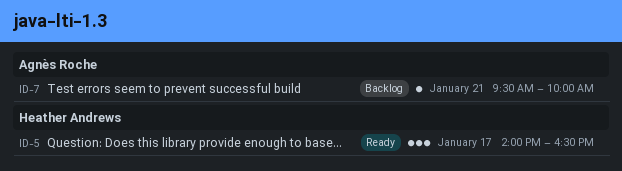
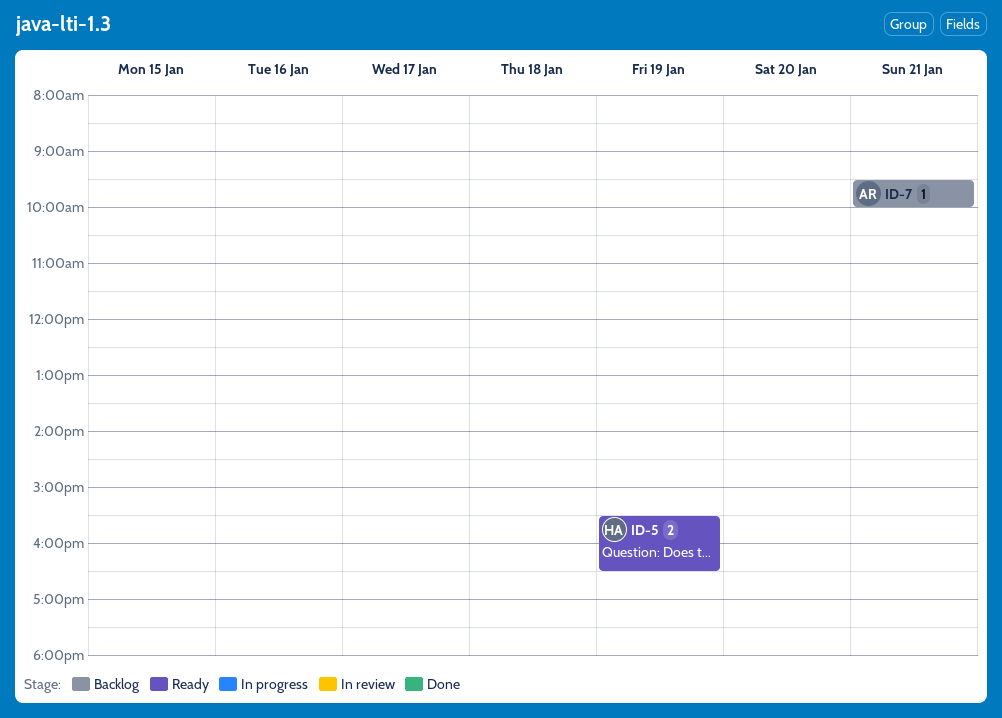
ID-5, estimate: 3 -> 2
ID-5, day: Jan 17 -> Jan 19
ID-5, begins: 14:00 -> 15:30

